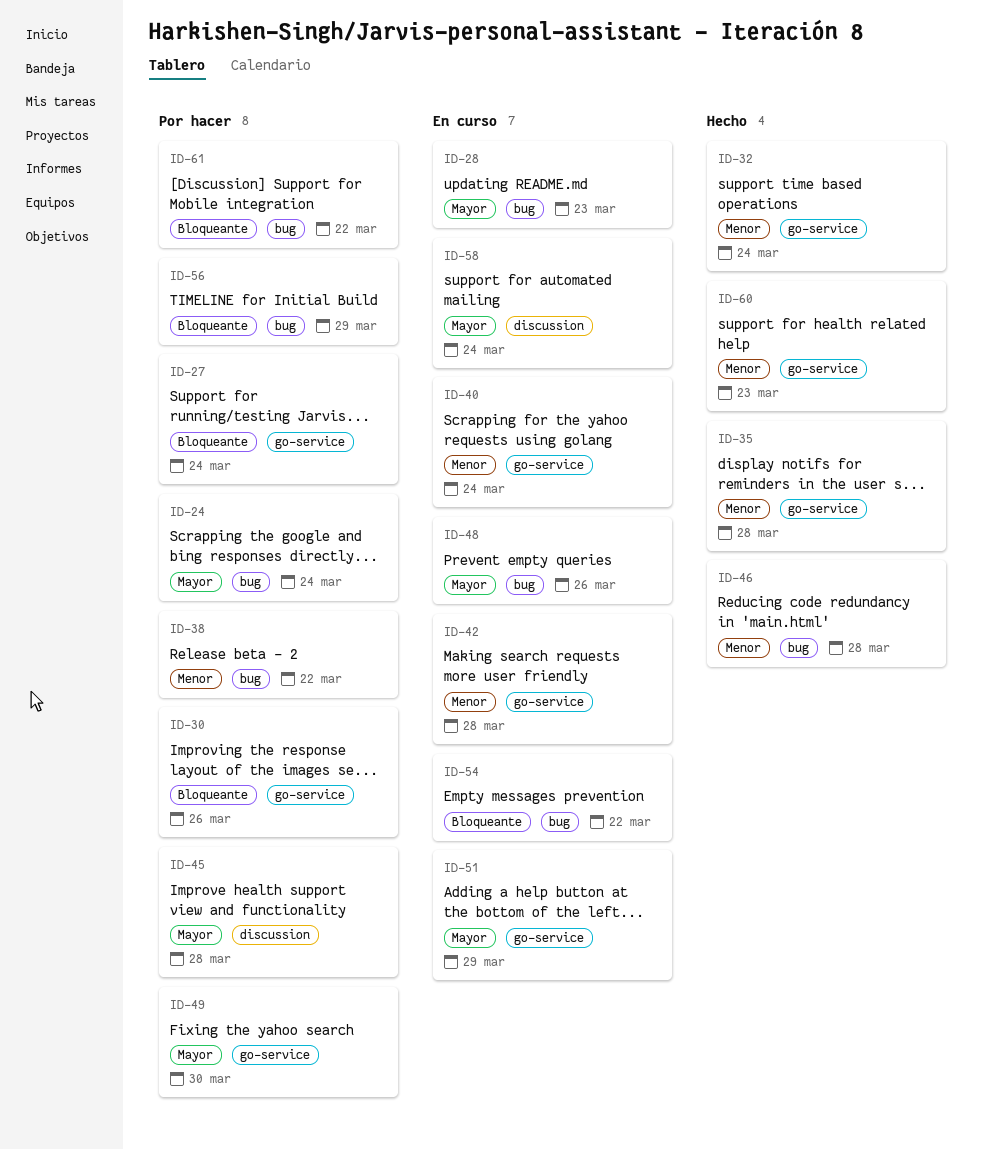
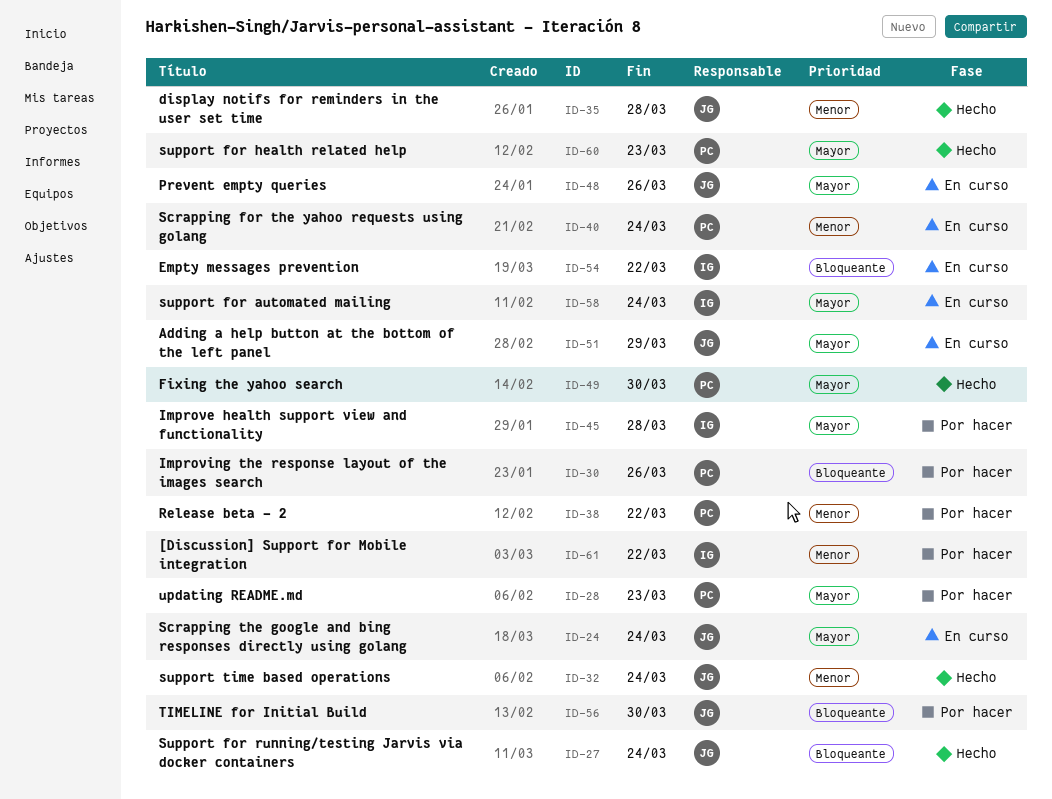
ID-24, status: Por hacer -> En curso
ID-27, status: Por hacer -> Hecho
ID-28, status: En curso -> Por hacer
ID-42: present -> none
ID-46: present -> none
ID-49, status: Por hacer -> Hecho
ID-56, due: Mar 29 -> Mar 30
ID-60, priority: Menor -> Mayor
ID-61, priority: Bloqueante -> Menor

